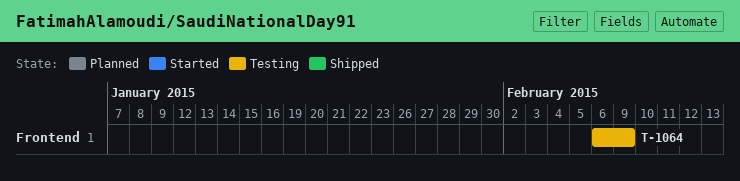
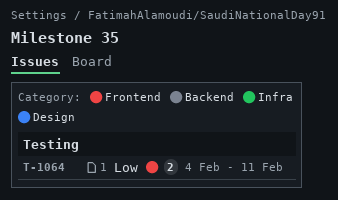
T-1064, start: Feb 6 -> Feb 4
T-1064, due: Feb 9 -> Feb 11

